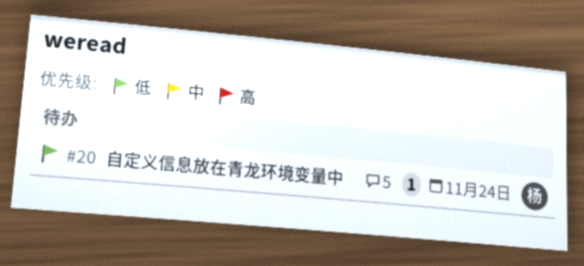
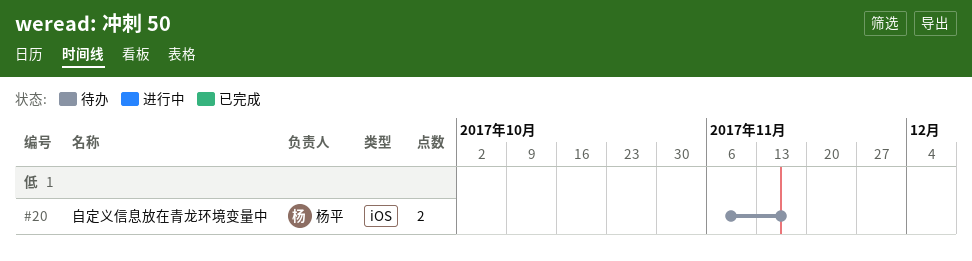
#20, estimate: 1 -> 2
#20, due: Nov 24 -> Nov 17

